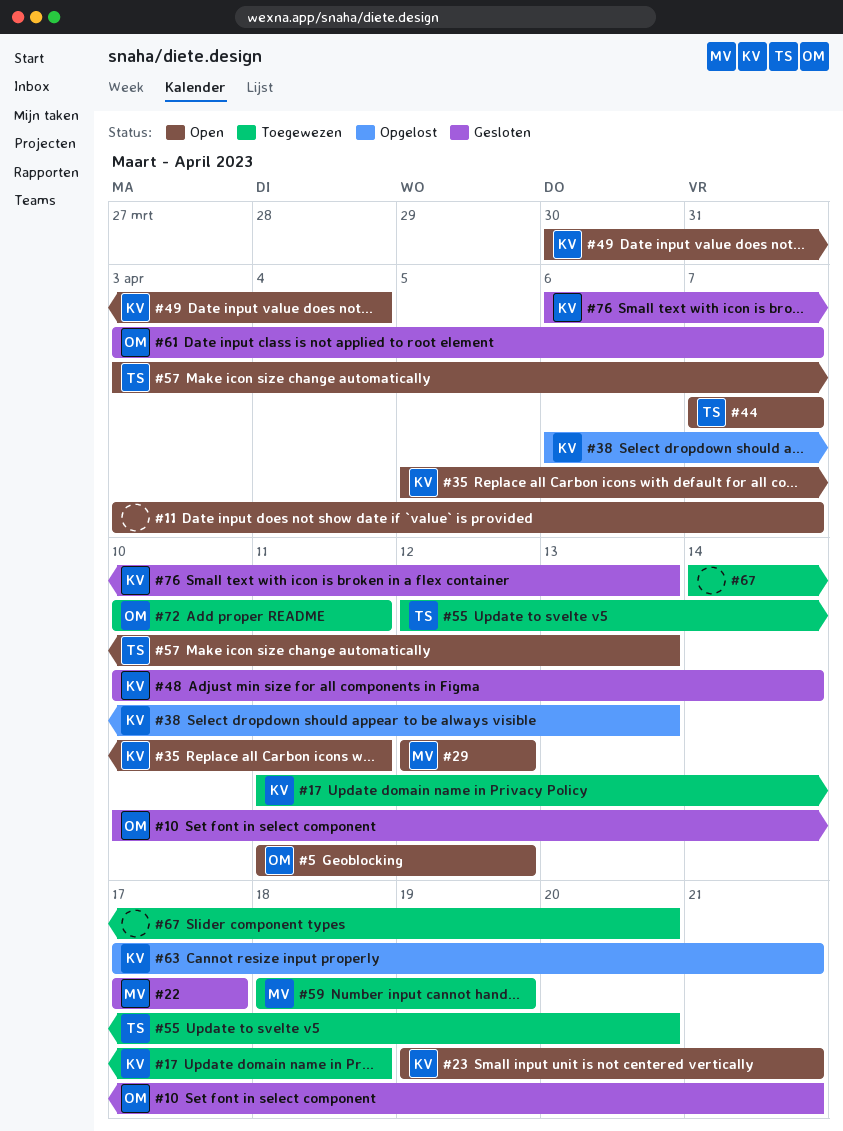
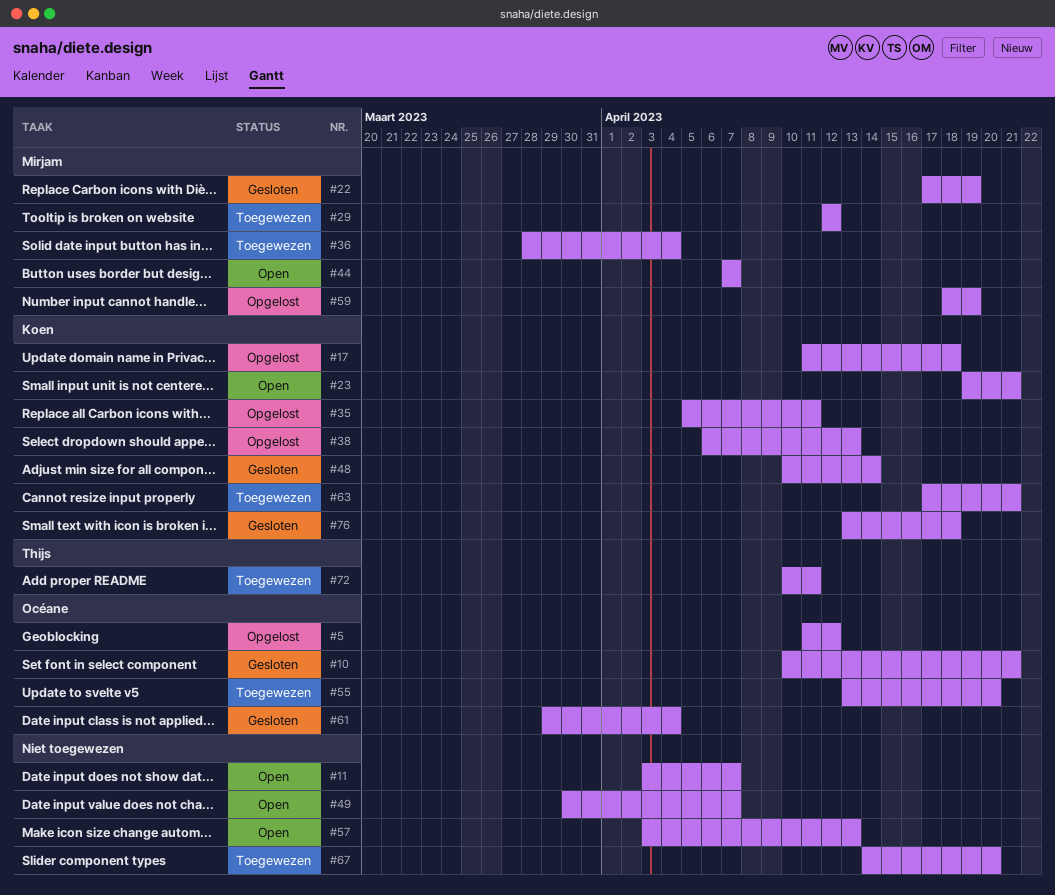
#5, status: Open -> Opgelost
#17, status: Toegewezen -> Opgelost
#22, due: Apr 17 -> Apr 19
#29, status: Open -> Toegewezen
#35, status: Open -> Opgelost
#36: none -> present
#44, owner: Thijs -> Mirjam
#49, owner: Koen -> none
#49, due: Apr 4 -> Apr 7
#55, owner: Thijs -> Océane
#55, start: Apr 12 -> Apr 13
#57, owner: Thijs -> none
#59, status: Toegewezen -> Opgelost
#61, start: Apr 3 -> Mar 29
#61, due: Apr 7 -> Apr 4
#63, status: Opgelost -> Toegewezen
#72, owner: Océane -> Thijs
#76, start: Apr 6 -> Apr 13
#76, due: Apr 13 -> Apr 18

